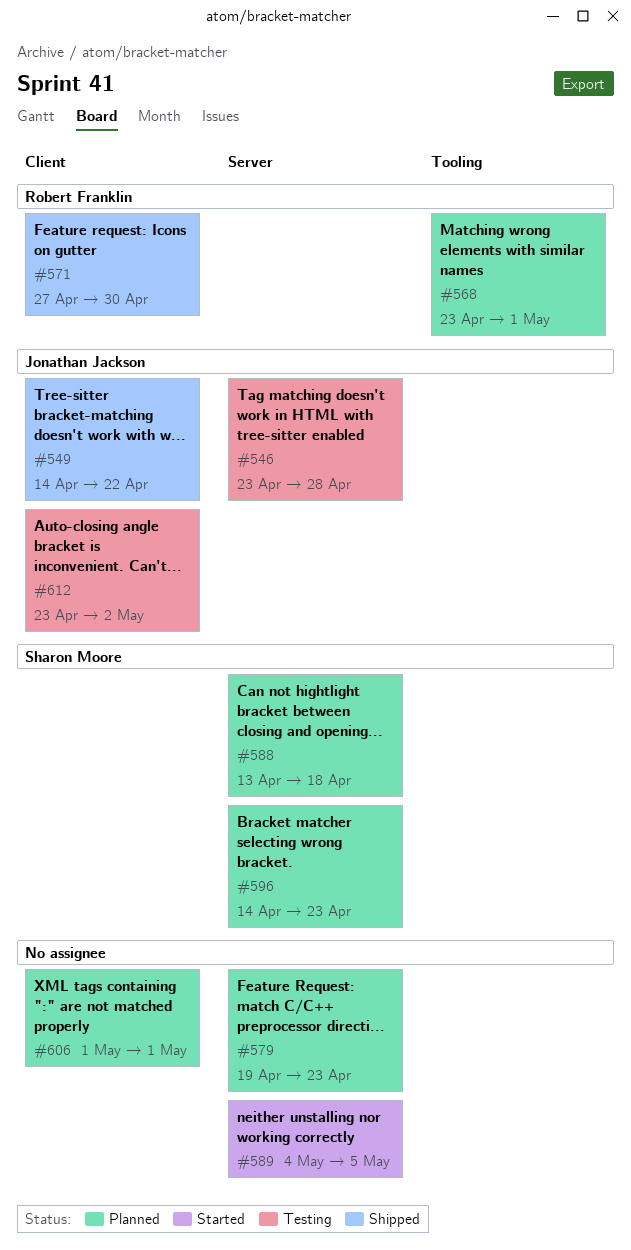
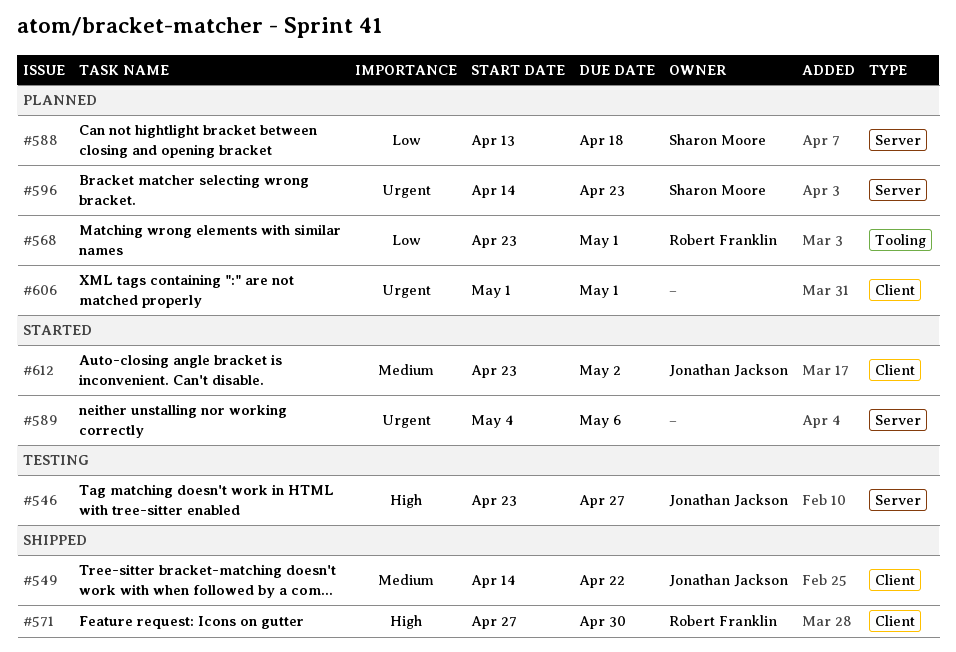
#546, due: Apr 28 -> Apr 27
#579: present -> none
#589, due: May 5 -> May 6
#612, status: Testing -> Started

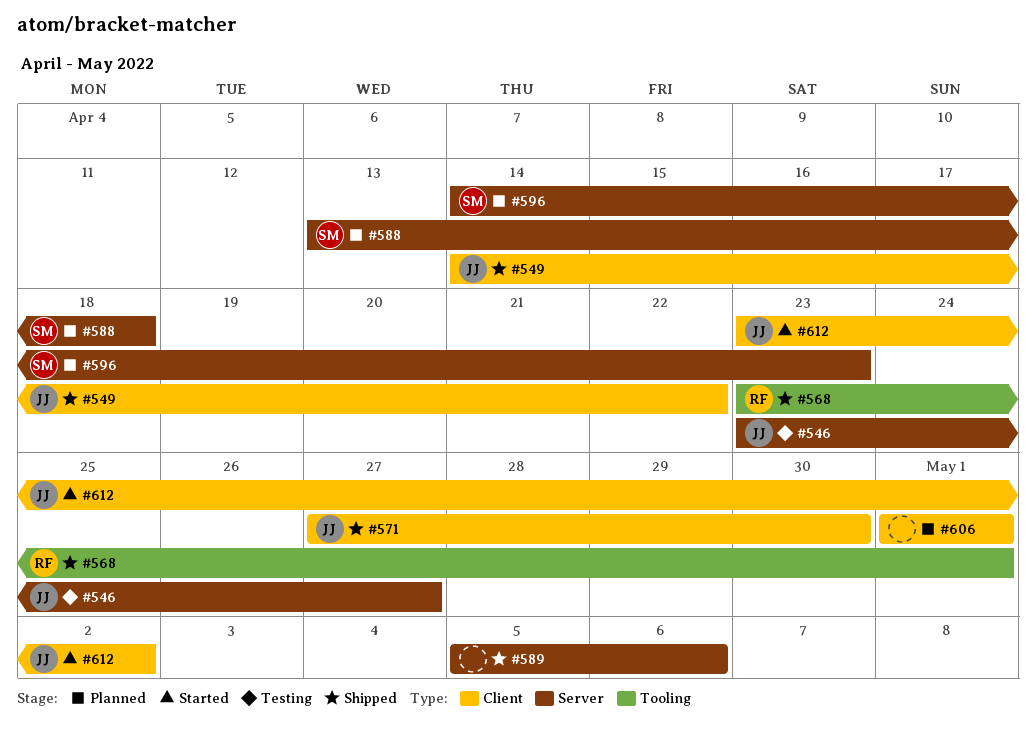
#568, status: Planned -> Shipped
#571, owner: Robert Franklin -> Jonathan Jackson
#589, status: Started -> Shipped
#589, start: May 4 -> May 5

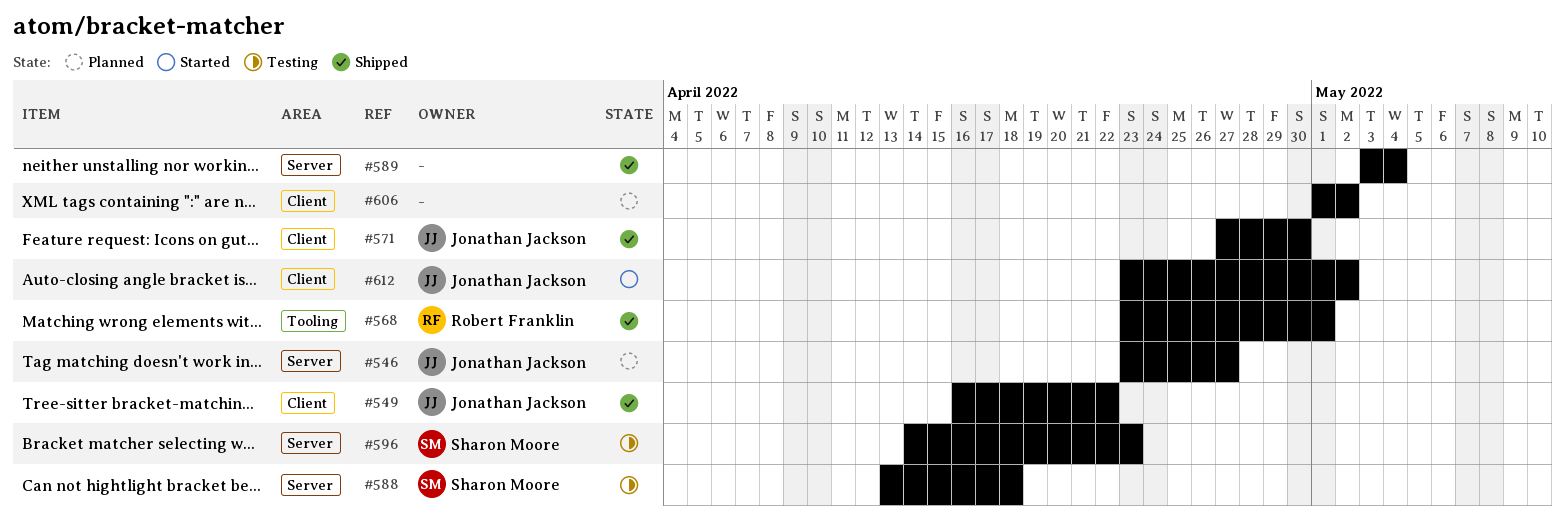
#546, status: Testing -> Planned
#549, start: Apr 14 -> Apr 16
#588, status: Planned -> Testing
#589, start: May 5 -> May 3
#589, due: May 6 -> May 4
#596, status: Planned -> Testing
#606, due: May 1 -> May 2

